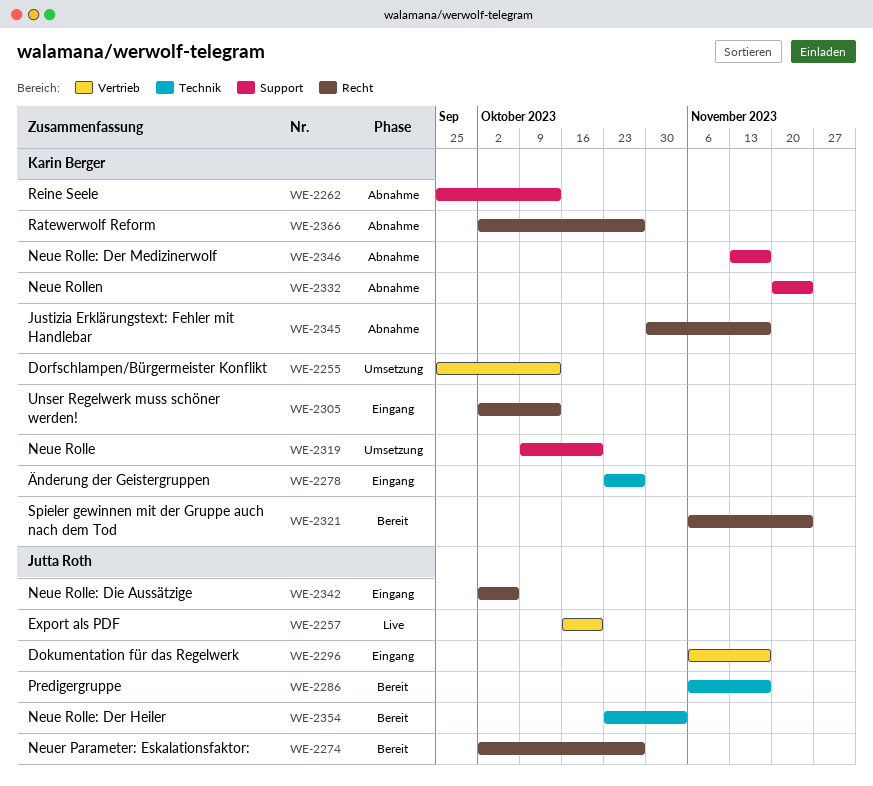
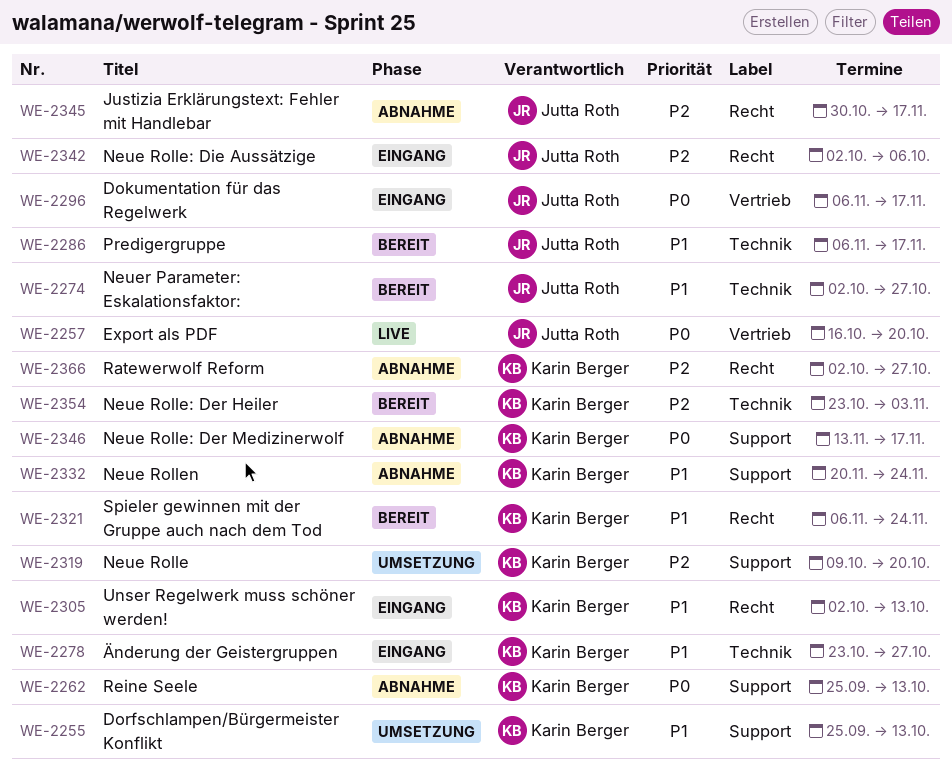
WE-2255, label: Vertrieb -> Support
WE-2274, label: Recht -> Technik
WE-2345, owner: Karin Berger -> Jutta Roth
WE-2354, owner: Jutta Roth -> Karin Berger

